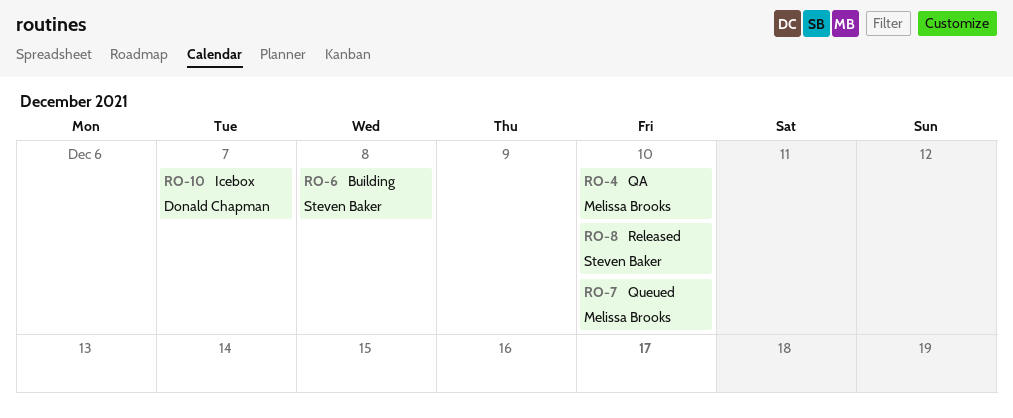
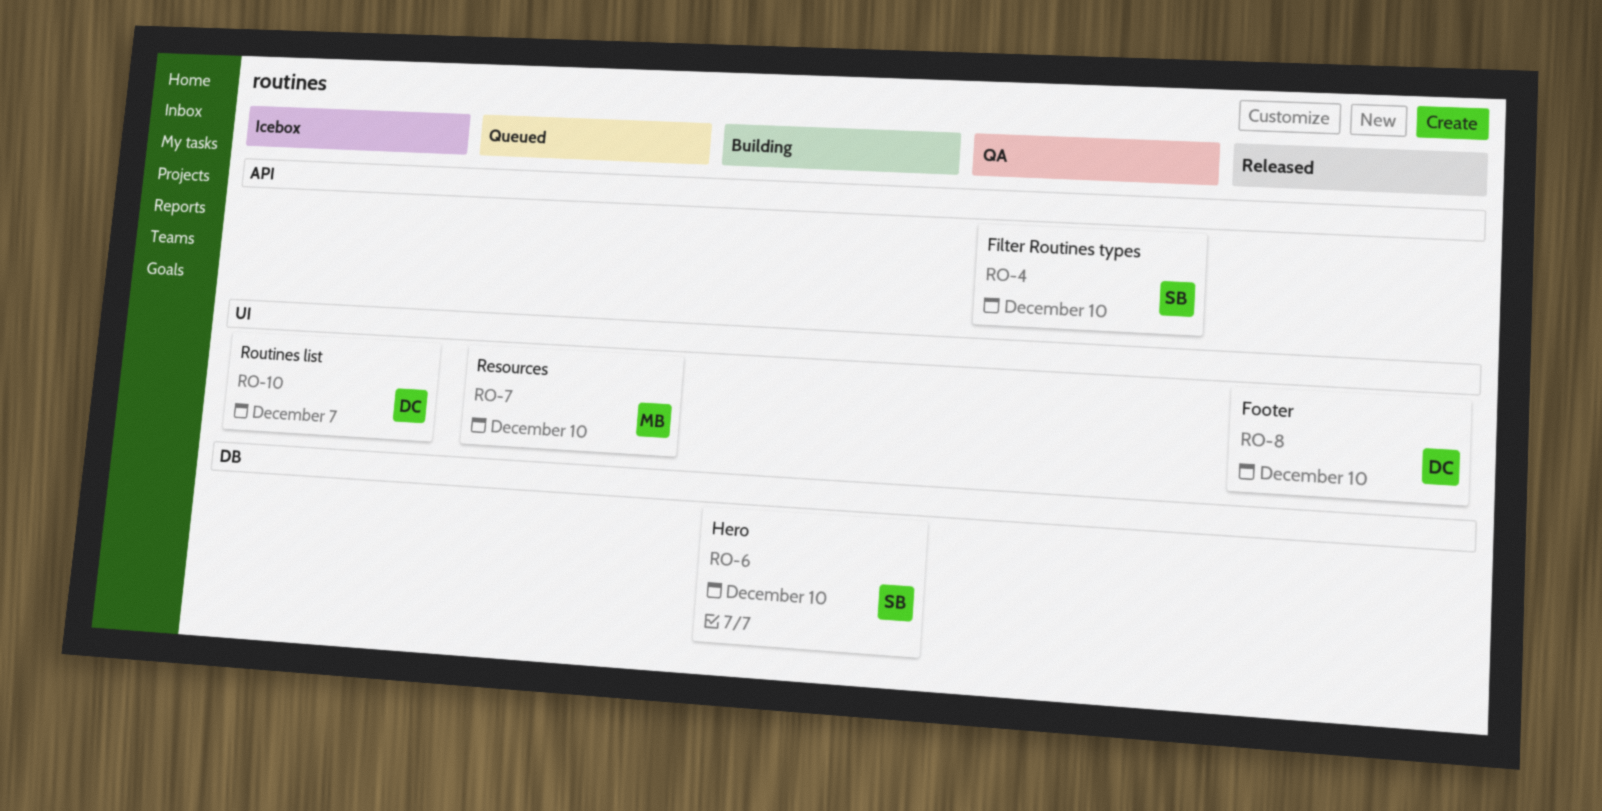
RO-4, owner: Melissa Brooks -> Steven Baker
RO-6, due: Dec 8 -> Dec 10
RO-8, owner: Steven Baker -> Donald Chapman

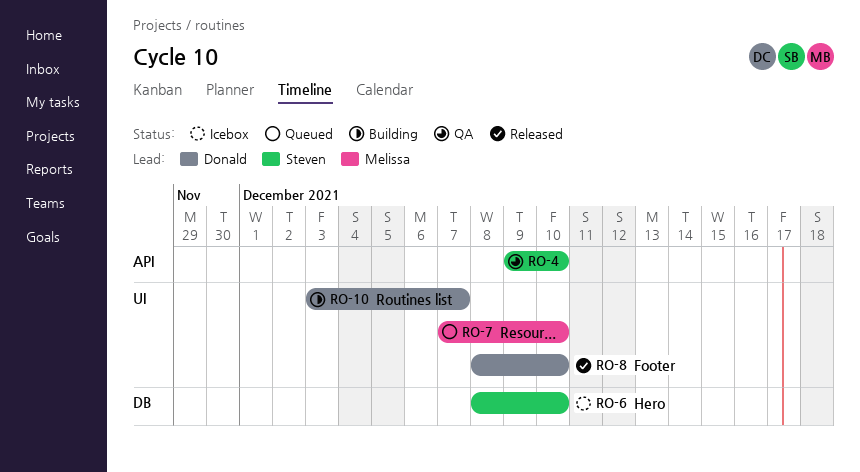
RO-6, status: Building -> Icebox
RO-10, status: Icebox -> Building

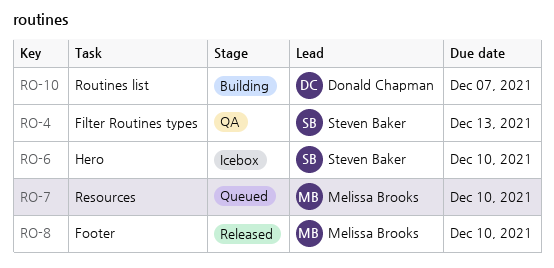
RO-4, due: Dec 10 -> Dec 13
RO-8, owner: Donald Chapman -> Melissa Brooks

